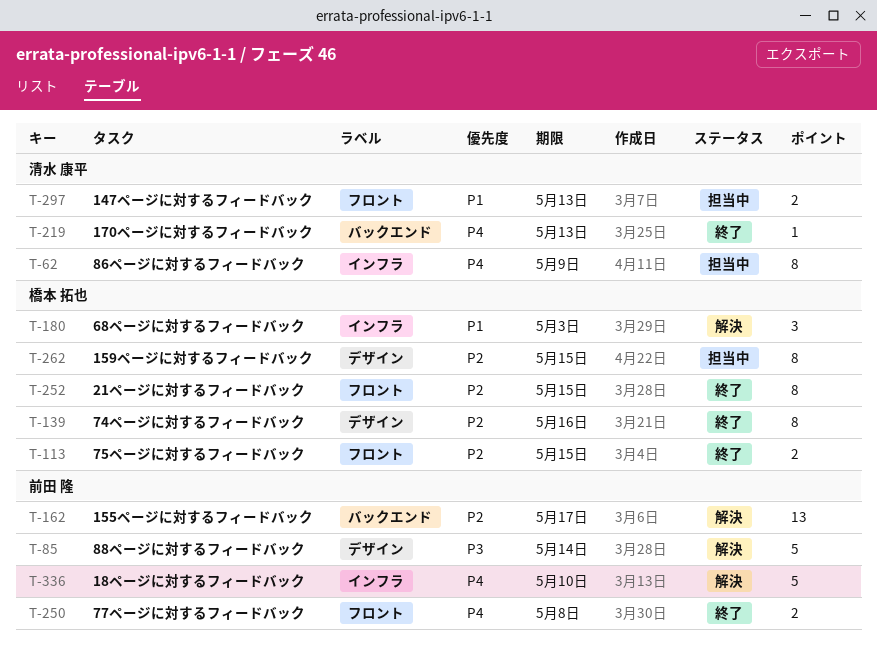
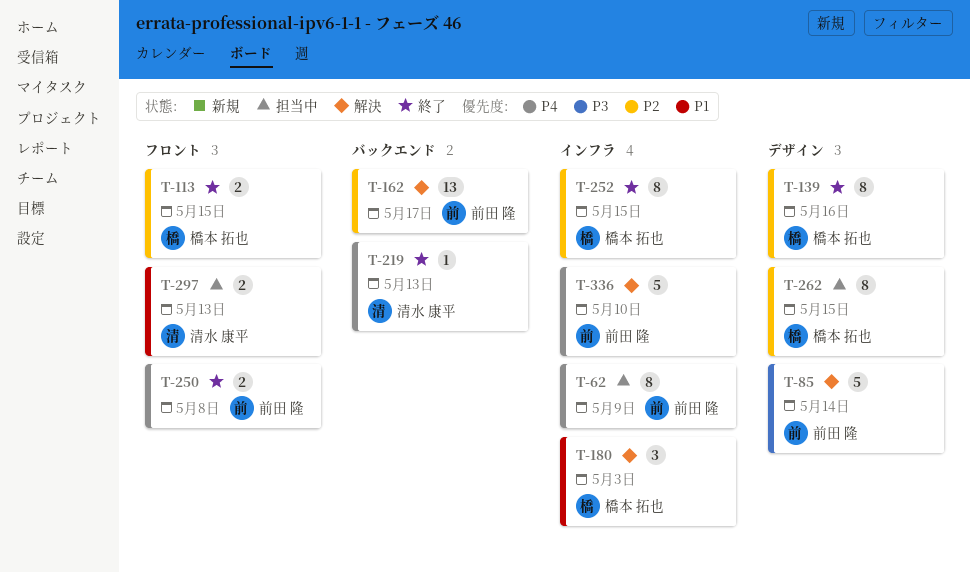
T-62, owner: 清水 康平 -> 前田 隆
T-252, label: フロント -> インフラ

